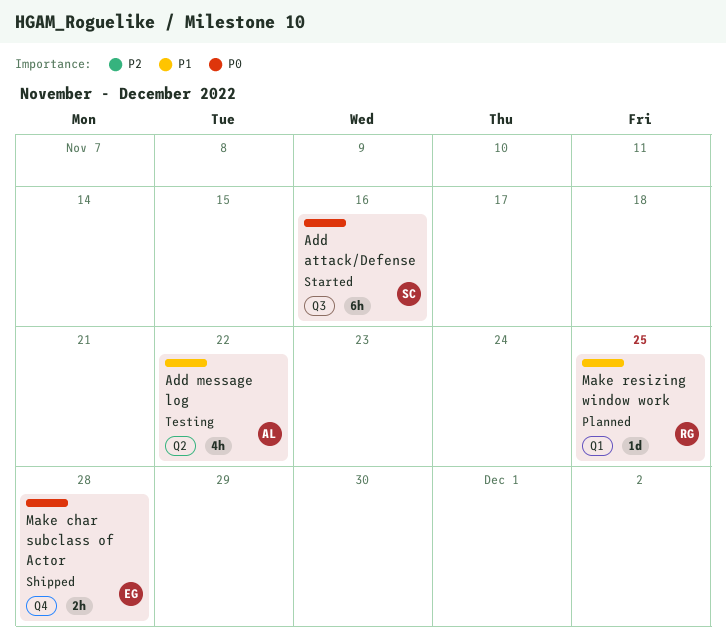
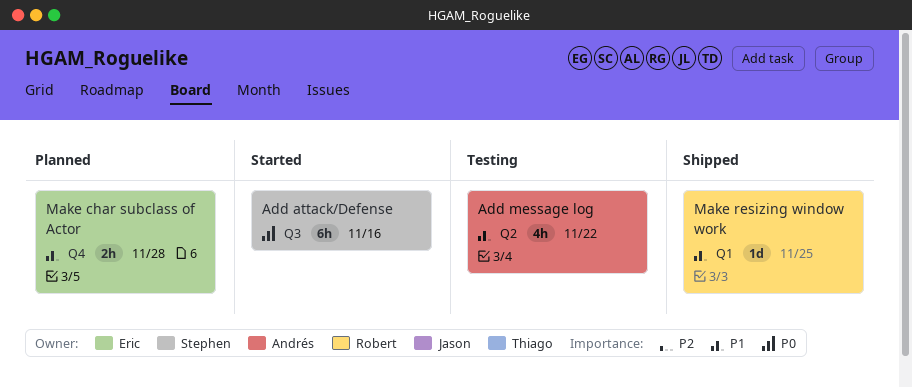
Make char subclass of Actor, status: Shipped -> Planned
Make char subclass of Actor, priority: P0 -> P1
Make resizing window work, status: Planned -> Shipped

